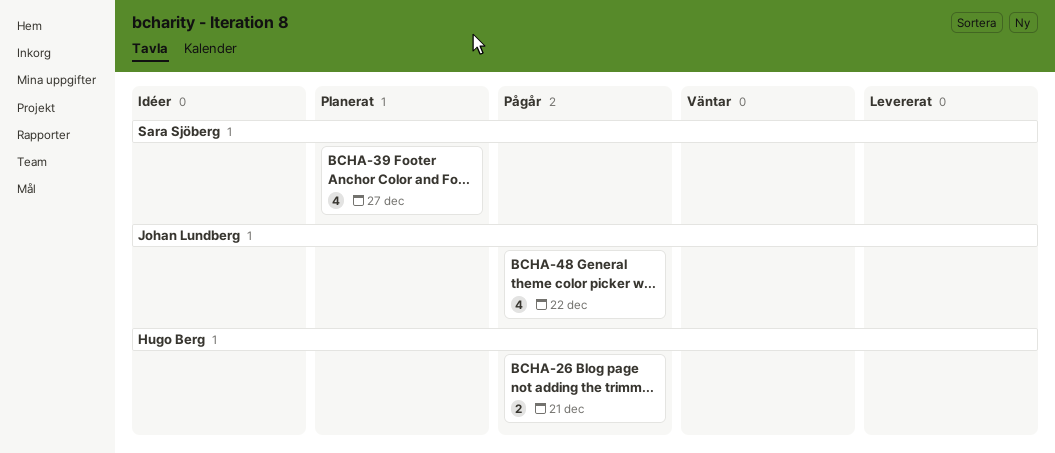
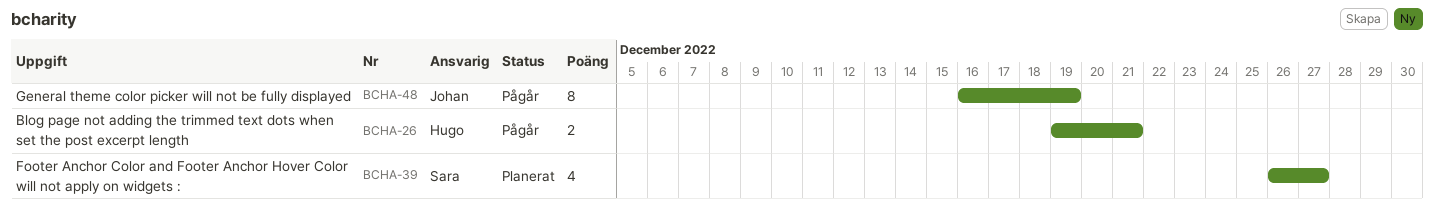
BCHA-48, estimate: 4 -> 8
BCHA-48, due: Dec 22 -> Dec 19

